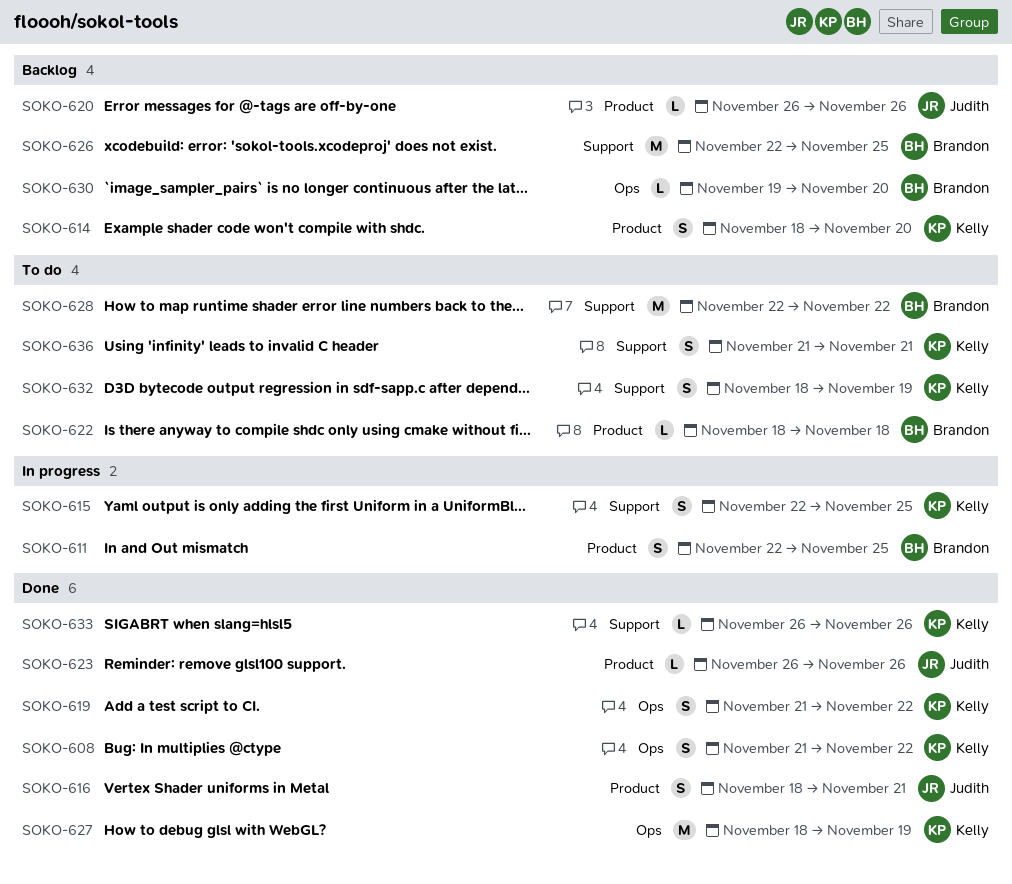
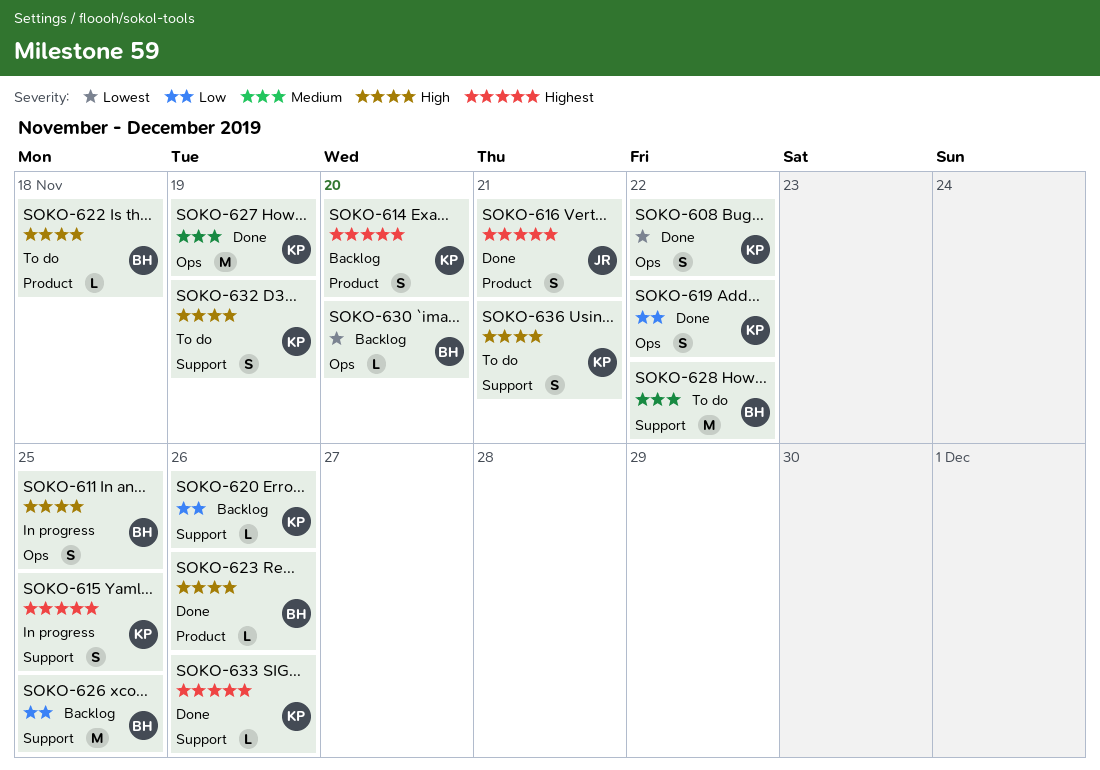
SOKO-611, label: Product -> Ops
SOKO-620, owner: Judith -> Kelly
SOKO-620, label: Product -> Support
SOKO-623, owner: Judith -> Brandon

